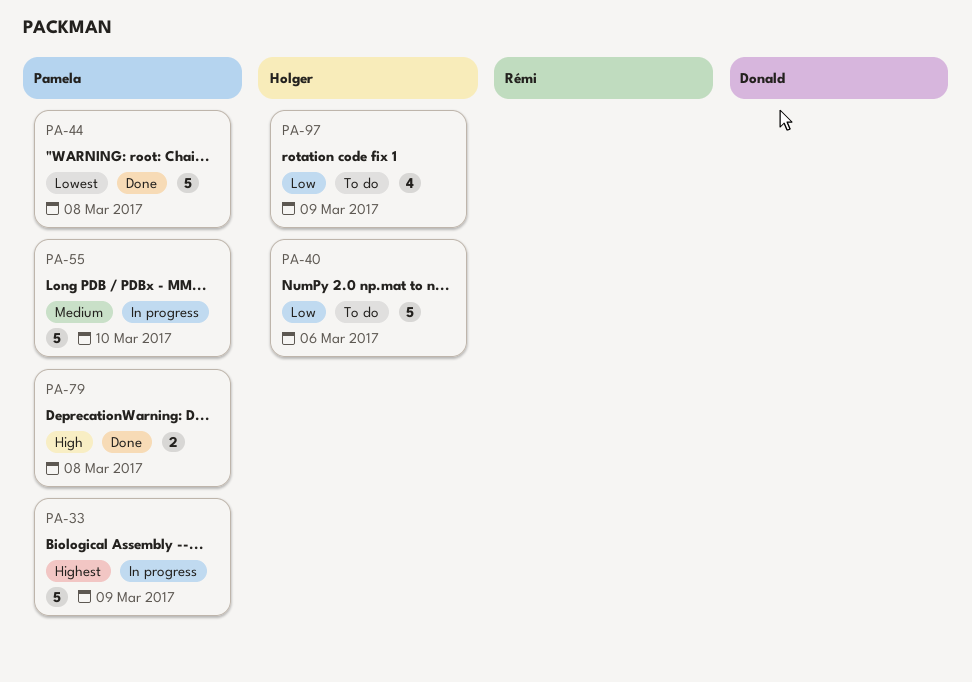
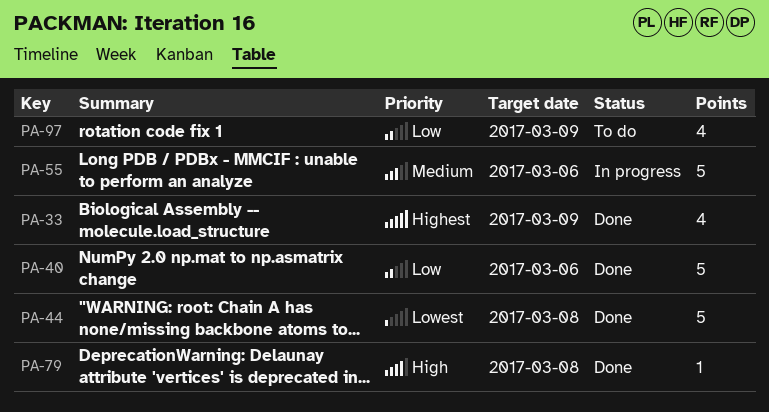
PA-33, status: In progress -> Done
PA-33, estimate: 5 -> 4
PA-40, status: To do -> Done
PA-55, due: Mar 10 -> Mar 6
PA-79, estimate: 2 -> 1

